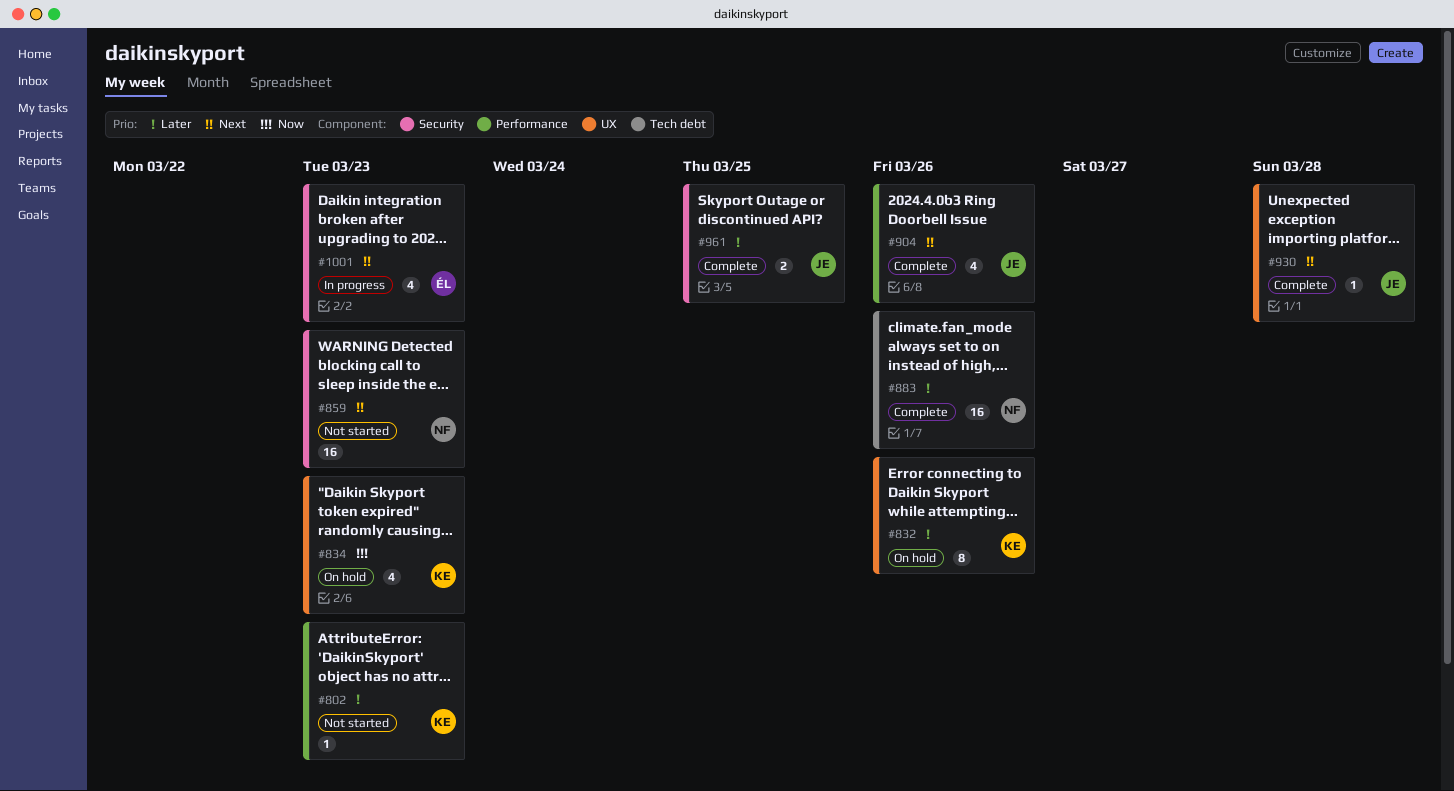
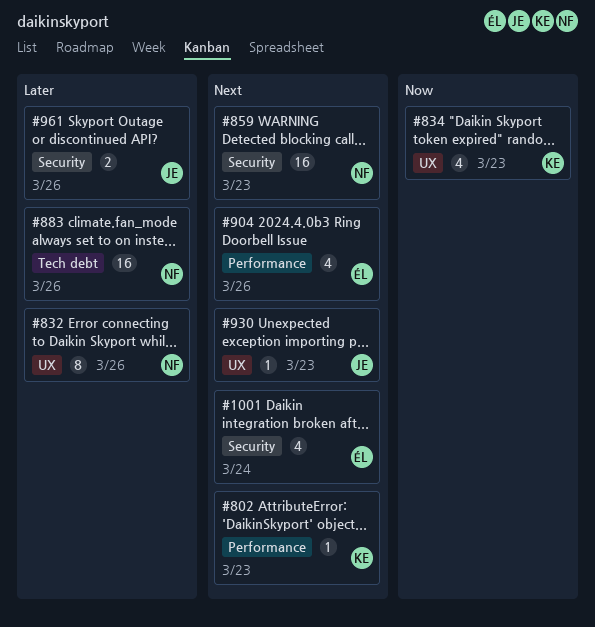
#802, priority: Later -> Next
#832, owner: KE -> NF
#904, owner: JE -> ÉL
#930, due: Mar 28 -> Mar 23
#961, due: Mar 25 -> Mar 26
#1001, due: Mar 23 -> Mar 24

